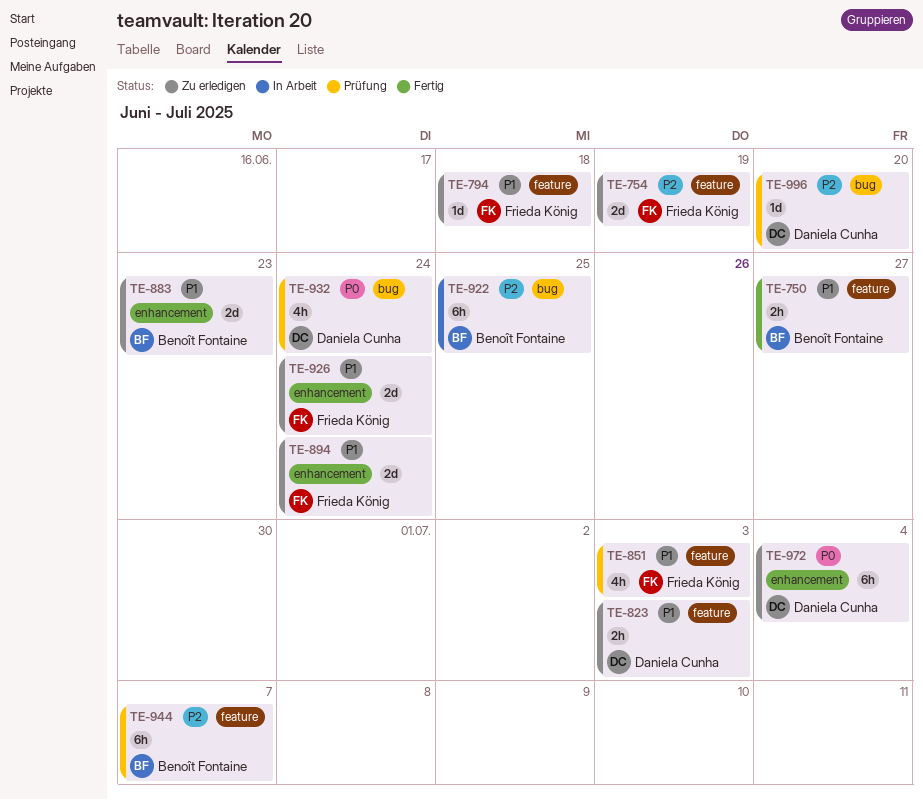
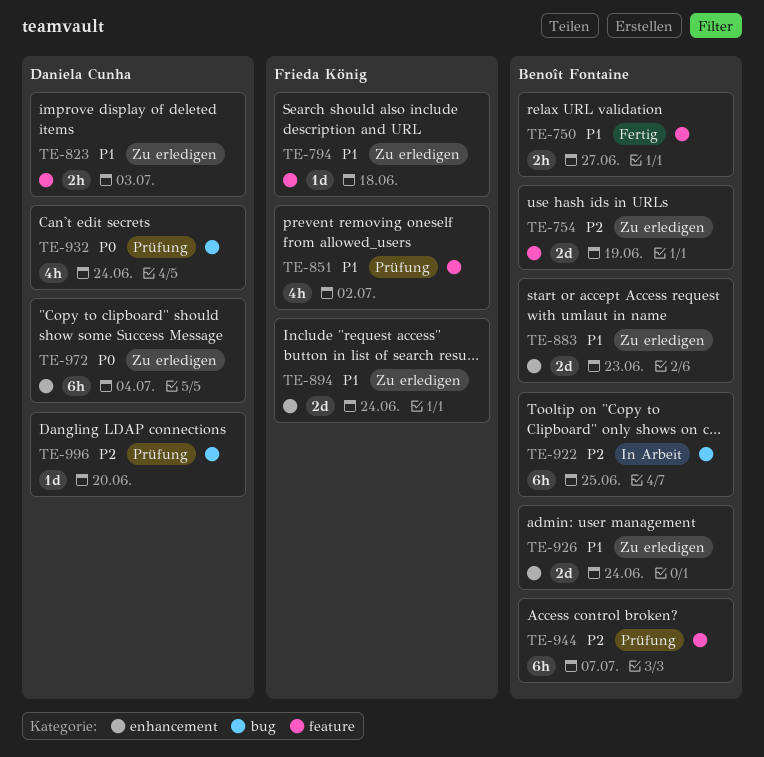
TE-754, owner: Frieda König -> Benoît Fontaine
TE-851, due: Jul 3 -> Jul 2
TE-926, owner: Frieda König -> Benoît Fontaine

